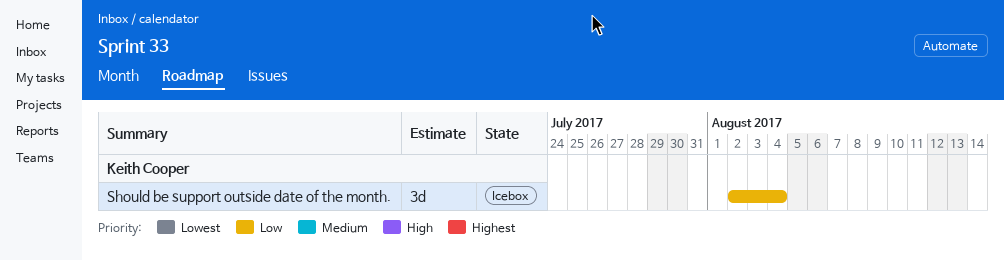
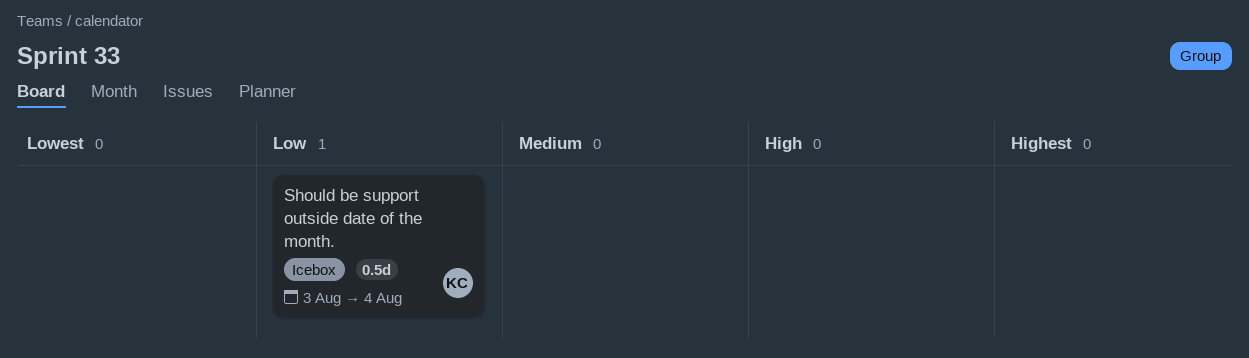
Should be support outside date of the month., estimate: 3d -> 0.5d
Should be support outside date of the month., start: Aug 2 -> Aug 3

